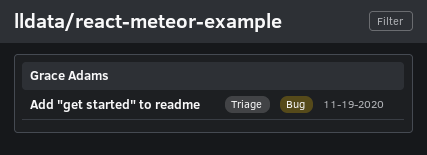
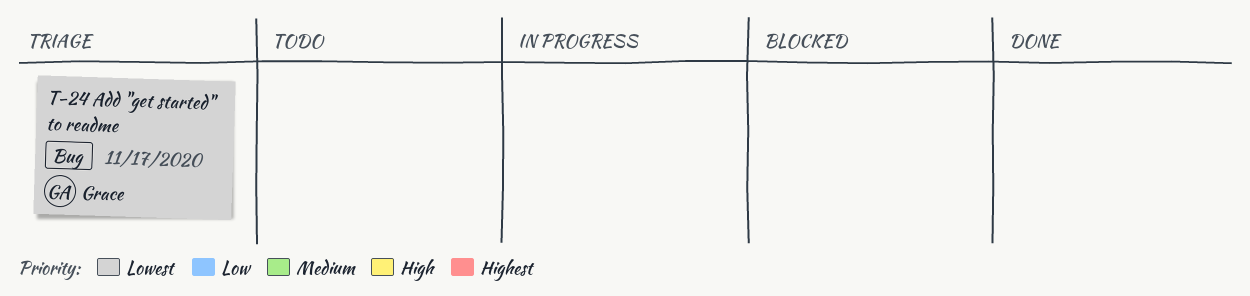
Add "get started" to readme, due: Nov 19 -> Nov 17

